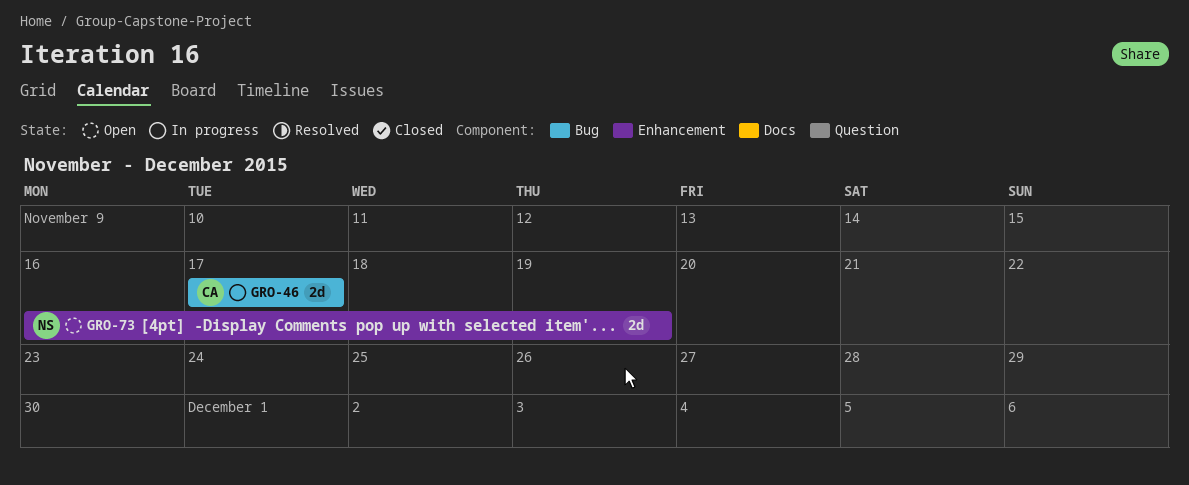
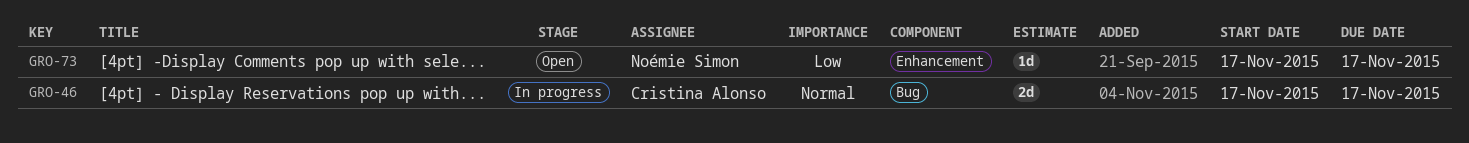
GRO-73, estimate: 2d -> 1d
GRO-73, start: Nov 16 -> Nov 17
GRO-73, due: Nov 19 -> Nov 17

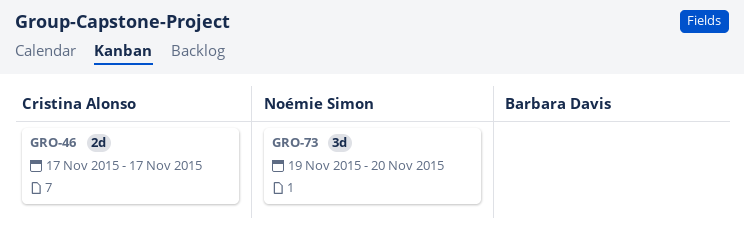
GRO-73, estimate: 1d -> 3d
GRO-73, start: Nov 17 -> Nov 19
GRO-73, due: Nov 17 -> Nov 20

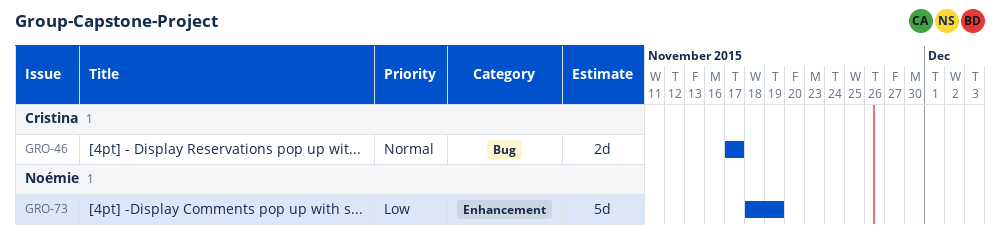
GRO-73, estimate: 3d -> 5d
GRO-73, start: Nov 19 -> Nov 18
GRO-73, due: Nov 20 -> Nov 19

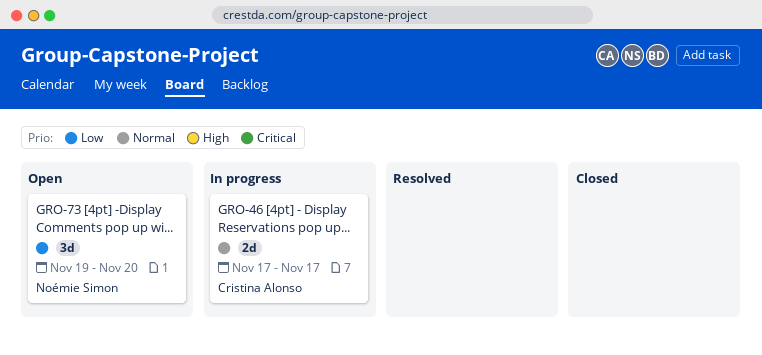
GRO-73, estimate: 5d -> 3d
GRO-73, start: Nov 18 -> Nov 19
GRO-73, due: Nov 19 -> Nov 20

